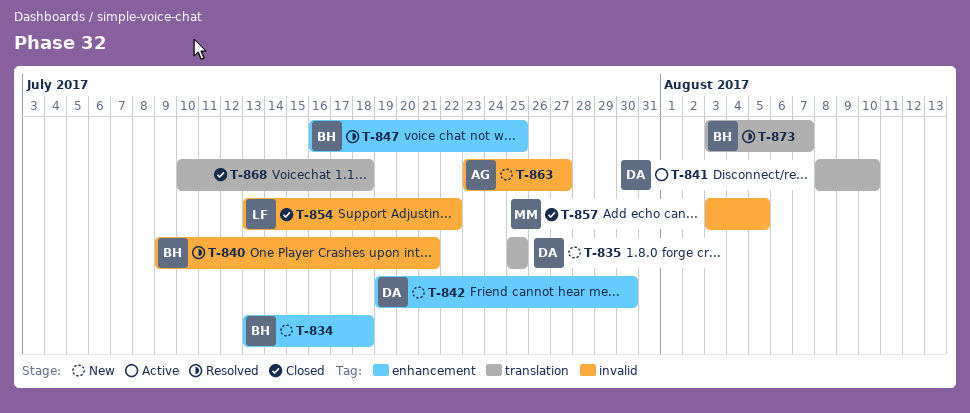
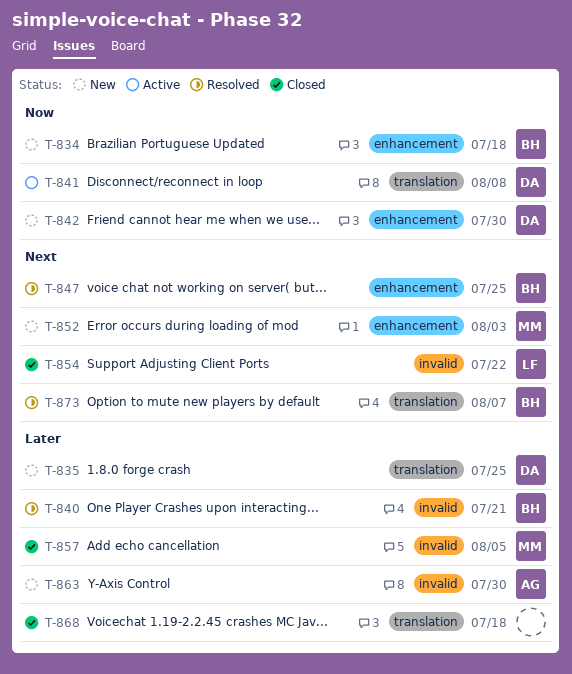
T-841, due: Aug 10 -> Aug 8
T-852: none -> present
T-863, due: Jul 27 -> Jul 30

